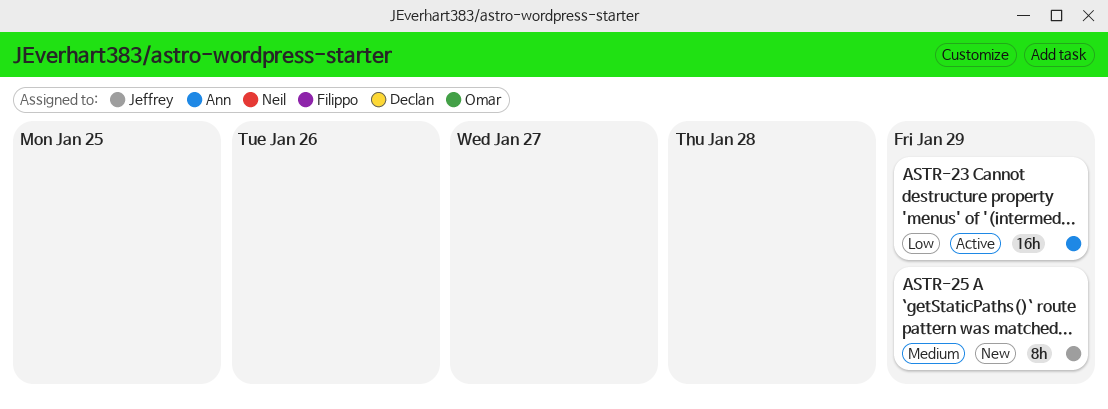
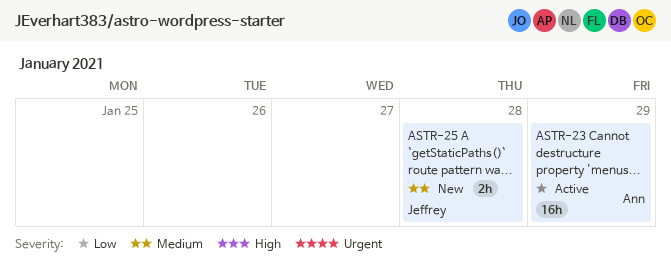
ASTR-25, estimate: 8h -> 2h
ASTR-25, due: Jan 29 -> Jan 28

